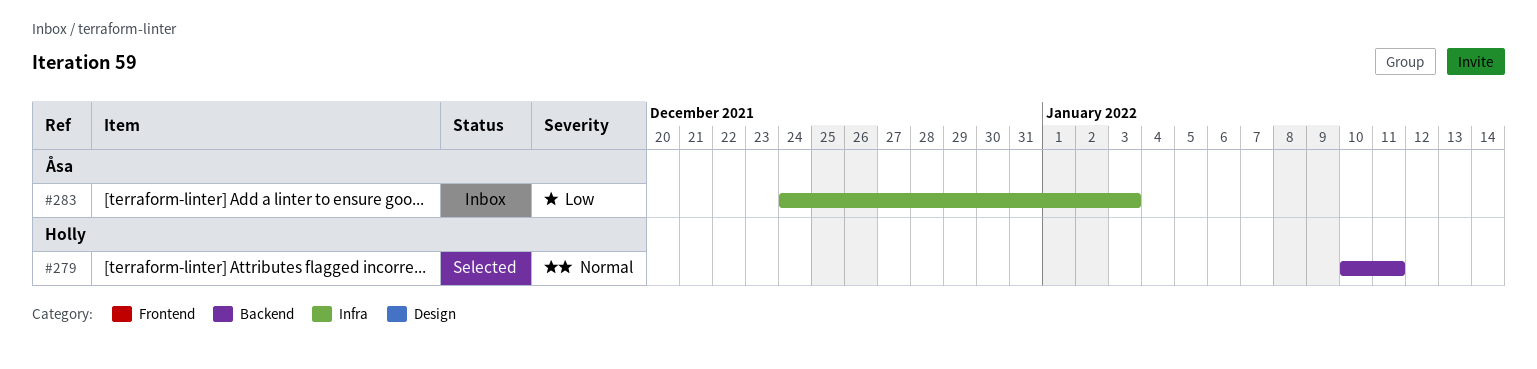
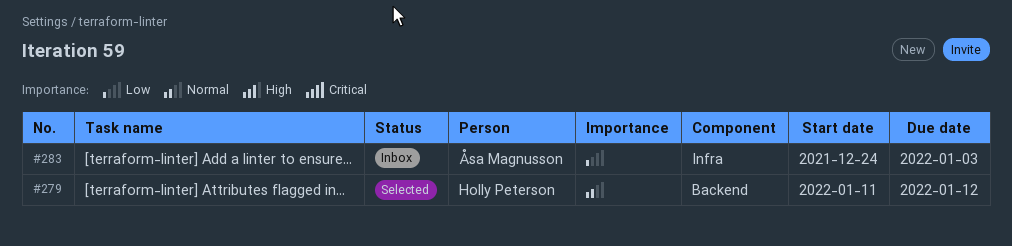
#279, start: Jan 10 -> Jan 11
#279, due: Jan 11 -> Jan 12

